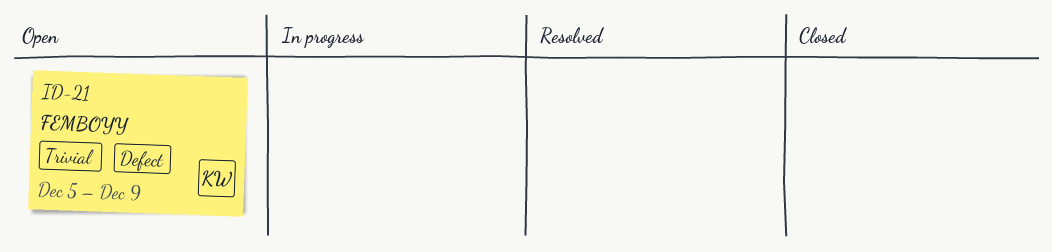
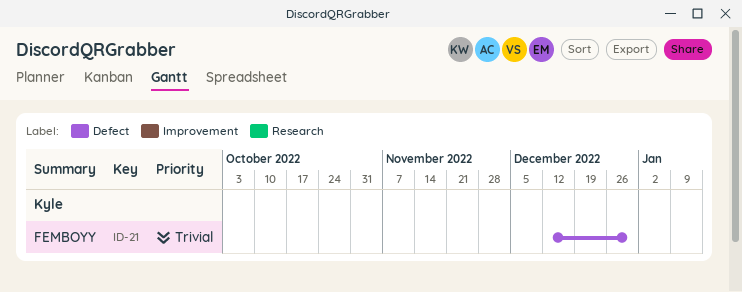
ID-21, start: Dec 5 -> Dec 12
ID-21, due: Dec 9 -> Dec 30

